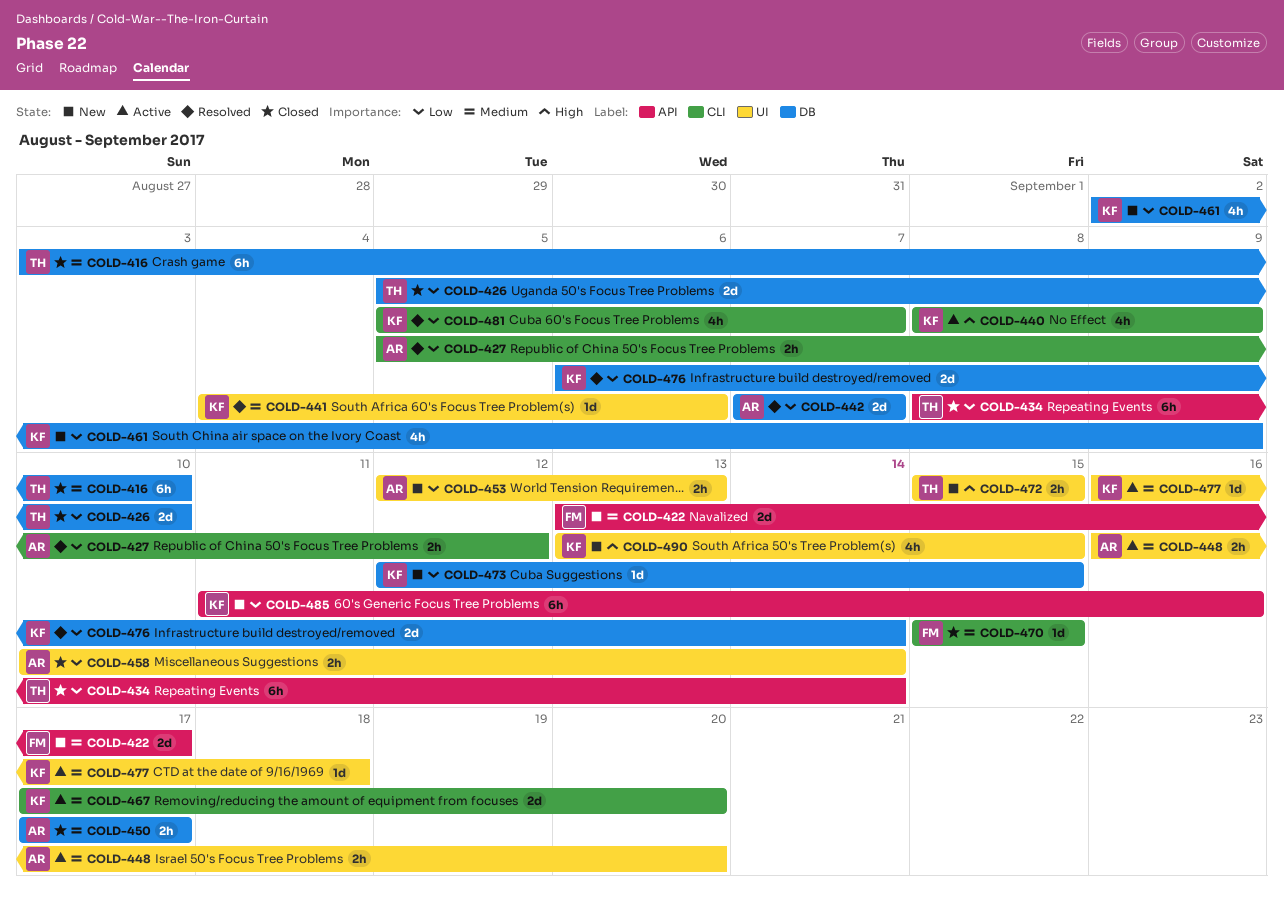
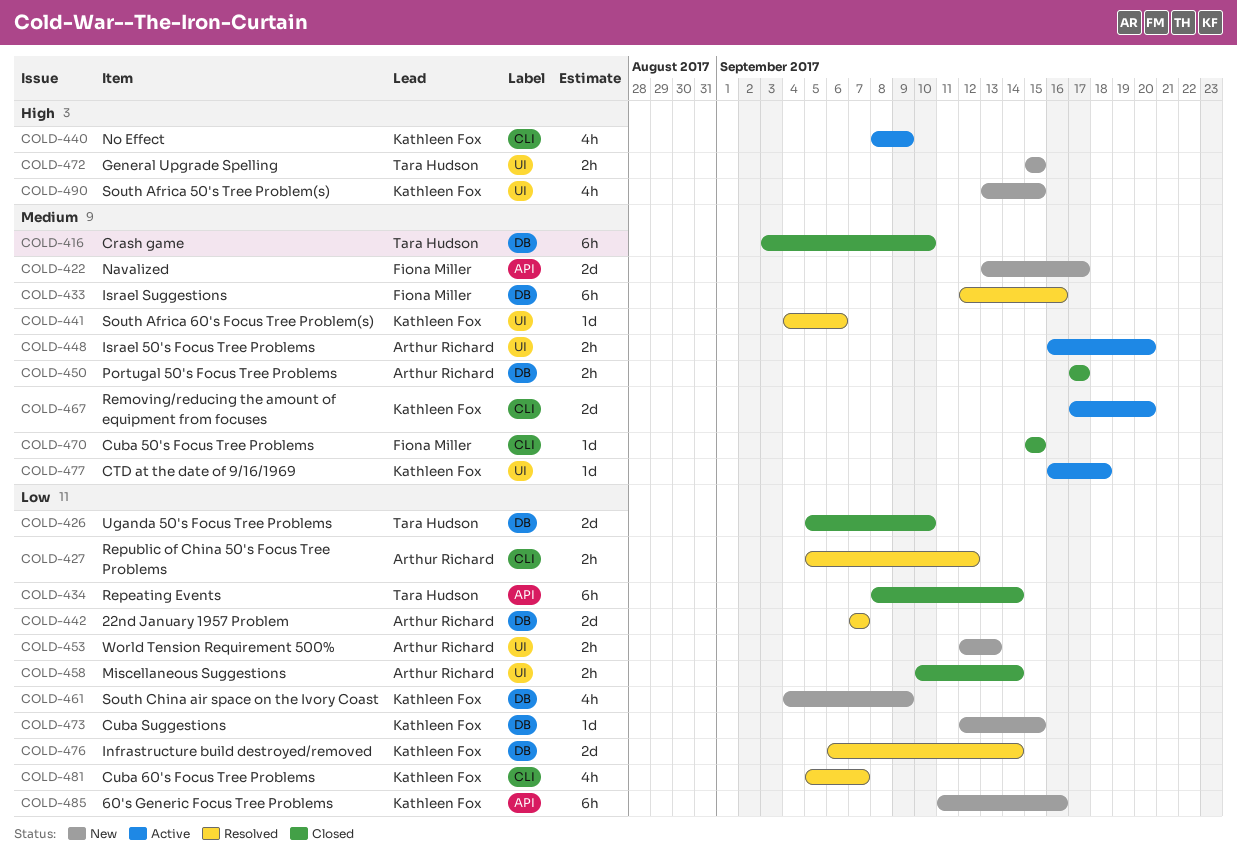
COLD-433: none -> present
COLD-461, start: Sep 2 -> Sep 4

